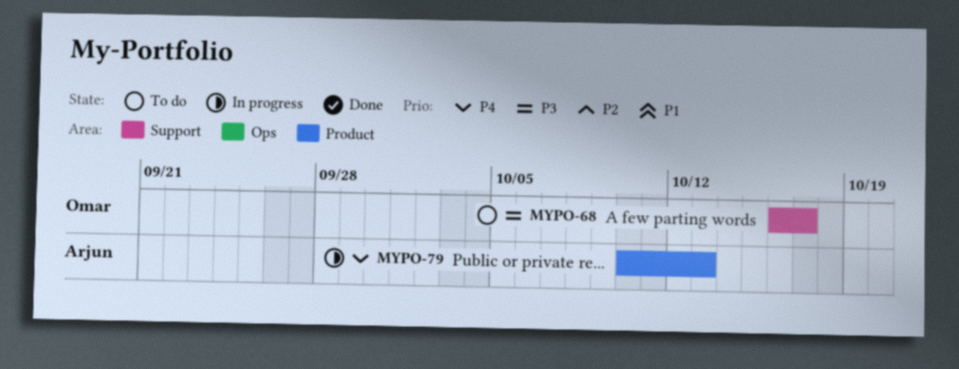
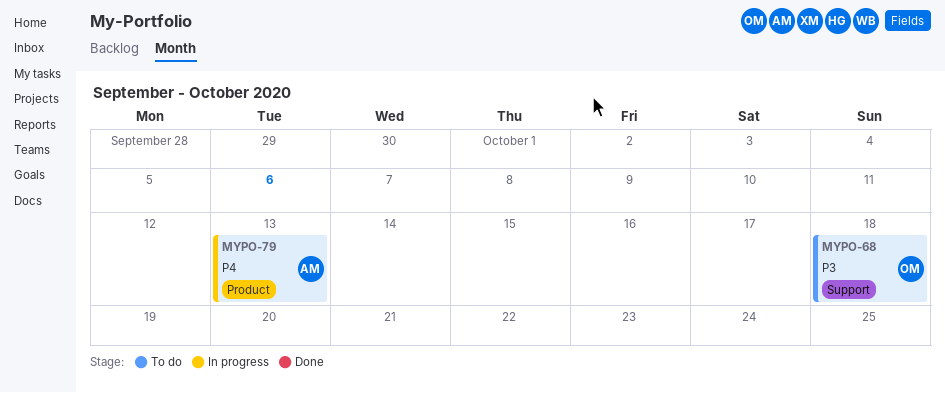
MYPO-68, due: Oct 17 -> Oct 18

